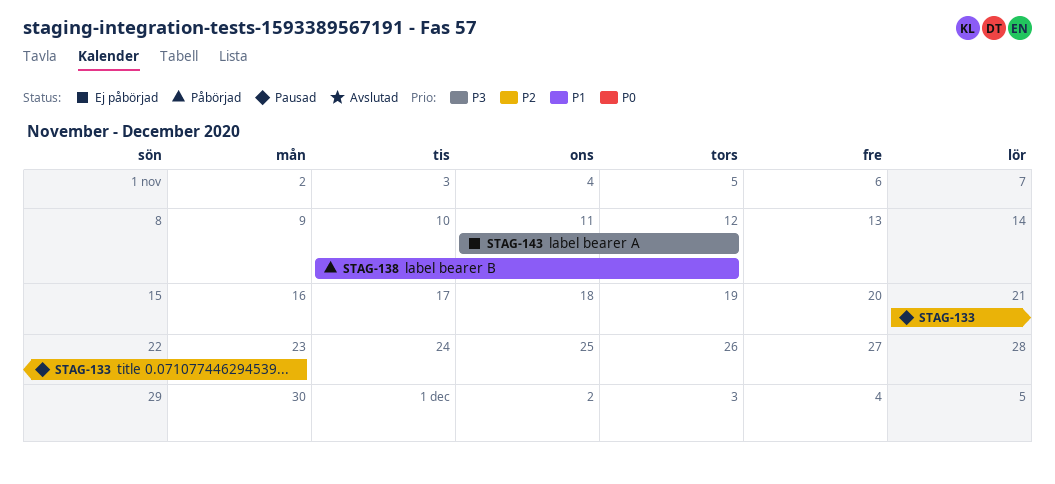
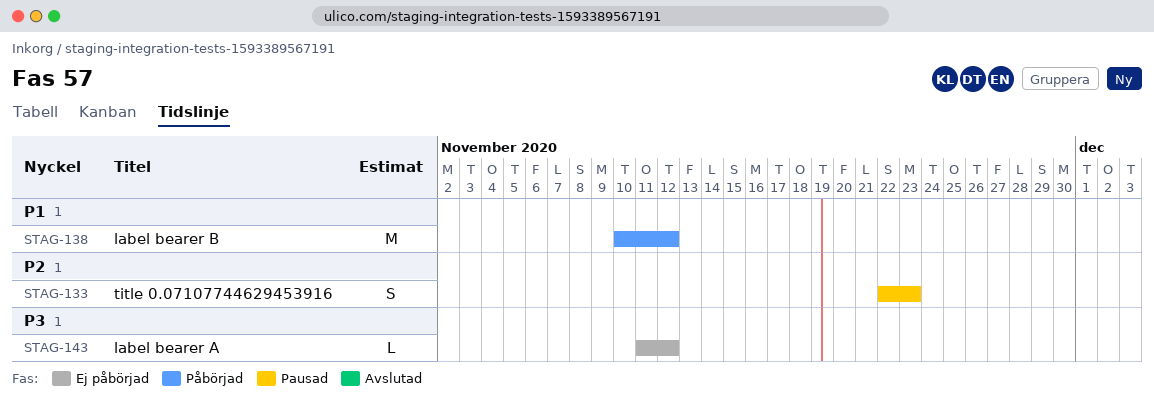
STAG-133, start: Nov 21 -> Nov 22

